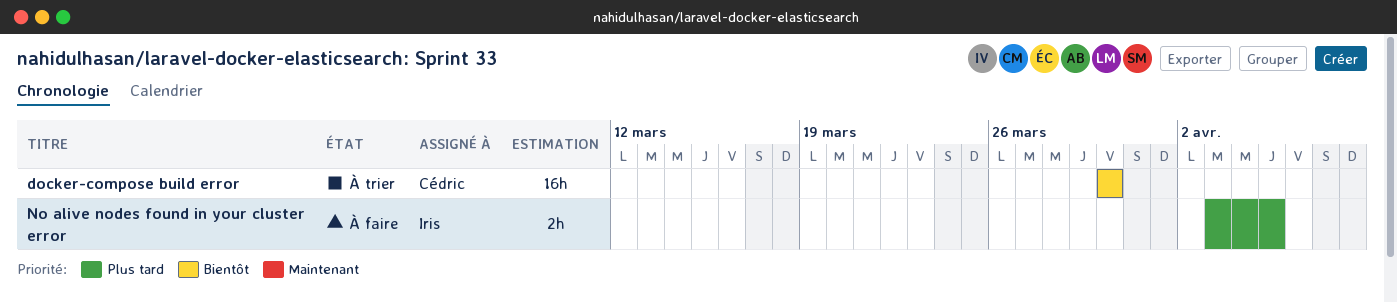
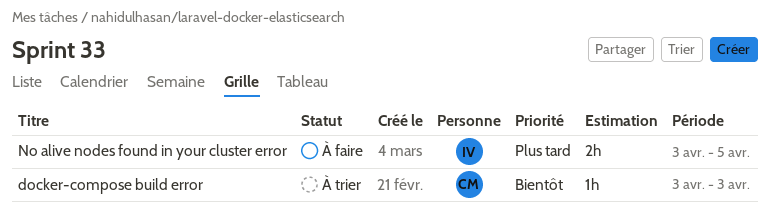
docker-compose build error, estimate: 16h -> 1h
docker-compose build error, start: Mar 30 -> Apr 3
docker-compose build error, due: Mar 30 -> Apr 3

